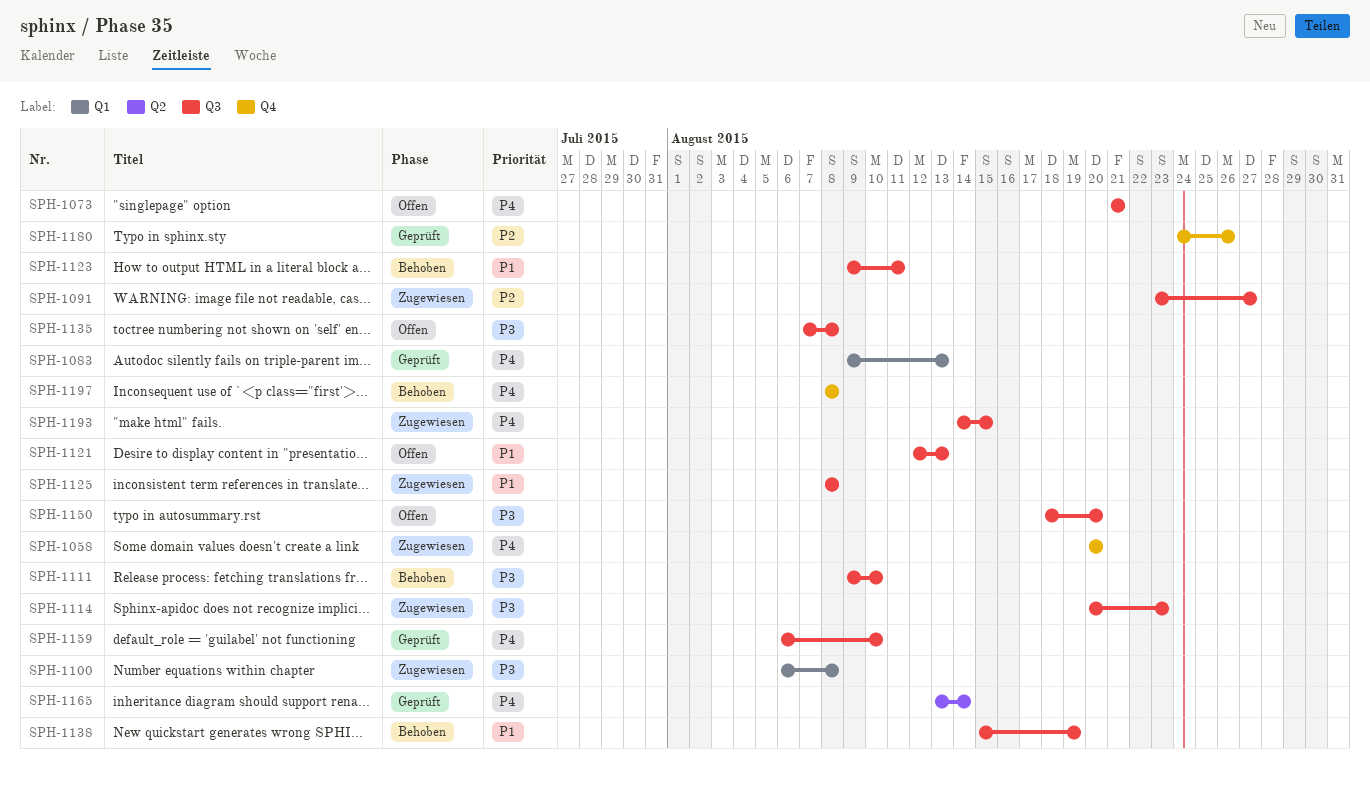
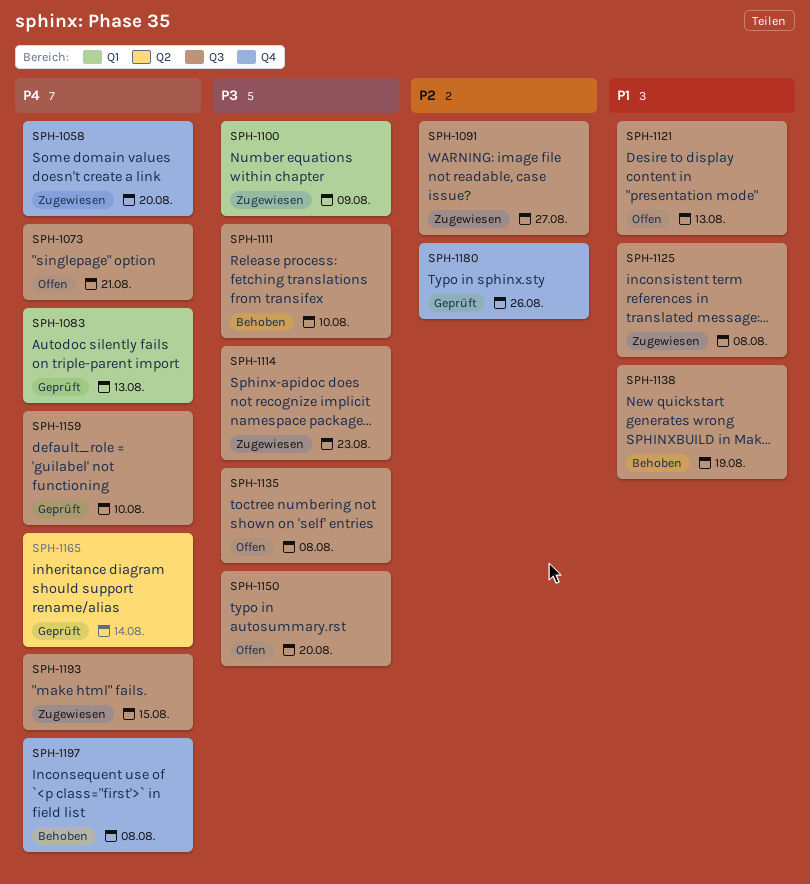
SPH-1100, due: Aug 8 -> Aug 9
SPH-1123: present -> none

